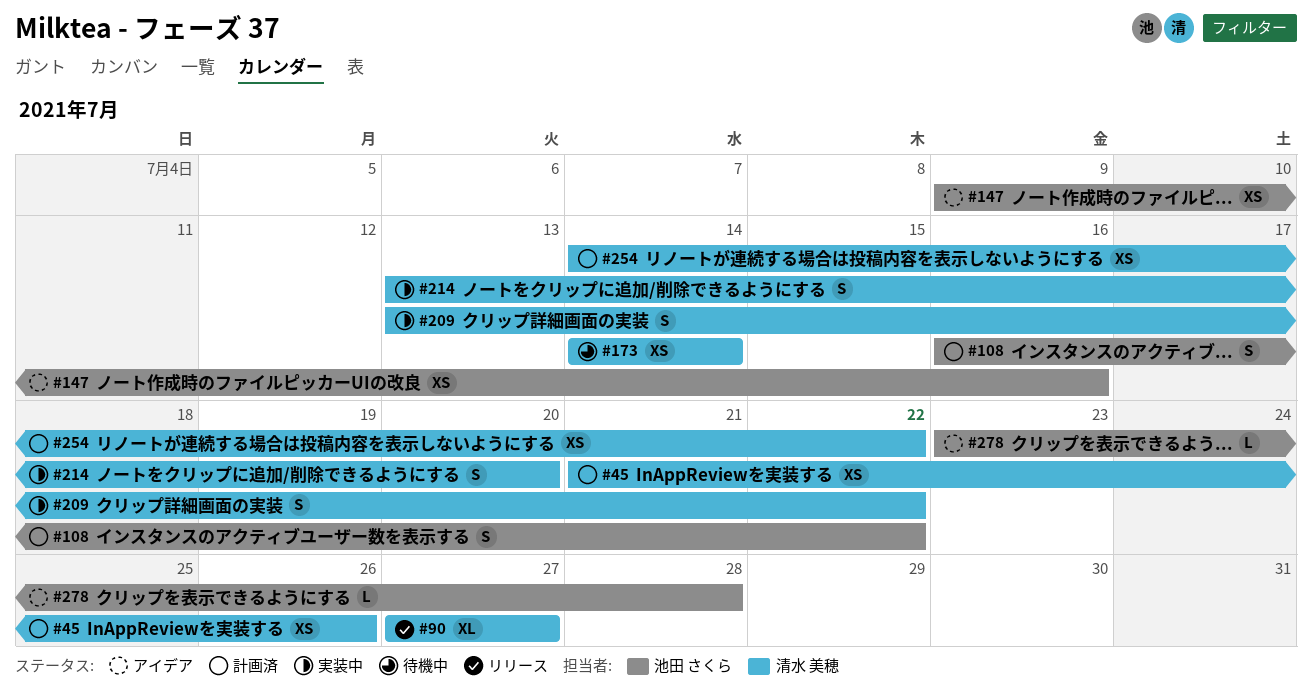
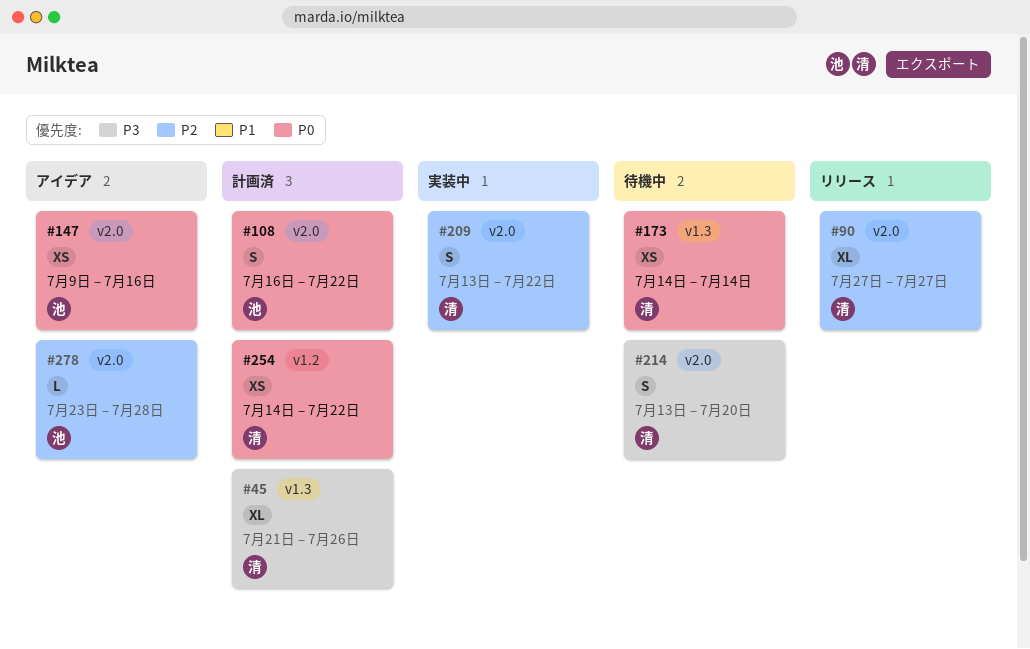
#45, estimate: XS -> XL
#214, status: 実装中 -> 待機中

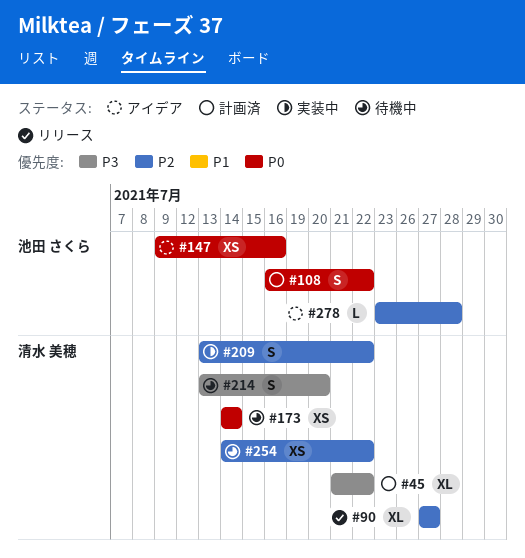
#45, due: Jul 26 -> Jul 22
#254, status: 計画済 -> 待機中
#254, priority: P0 -> P2

